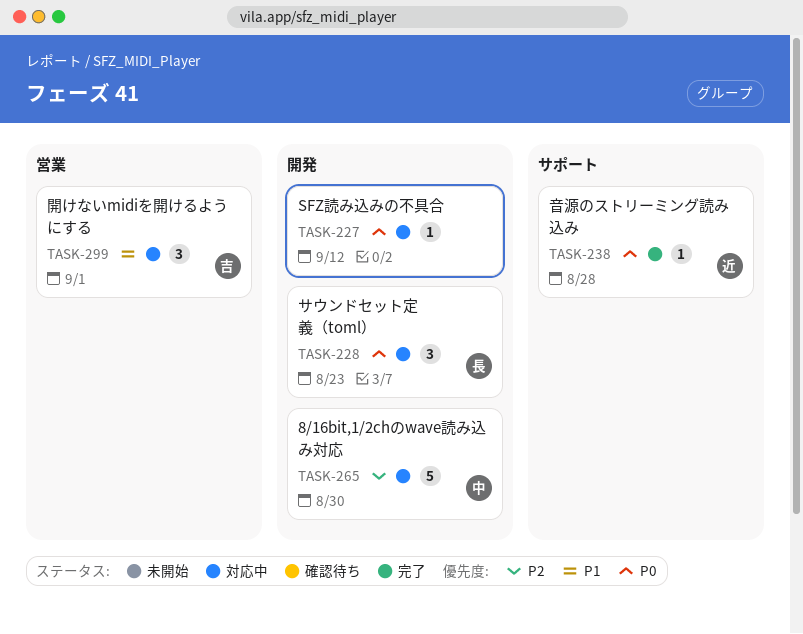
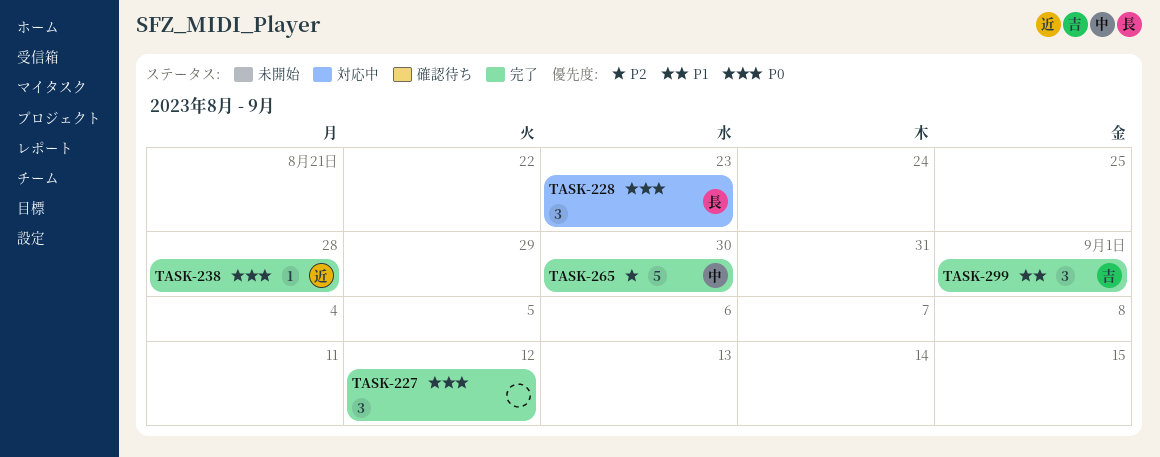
TASK-227, status: 対応中 -> 完了
TASK-227, estimate: 1 -> 3
TASK-265, status: 対応中 -> 完了
TASK-299, status: 対応中 -> 完了

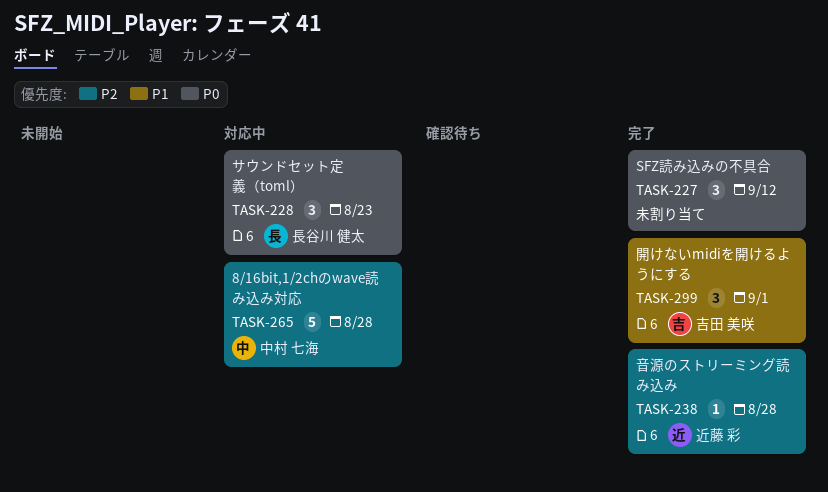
TASK-238, priority: P0 -> P2
TASK-265, status: 完了 -> 対応中
TASK-265, due: Aug 30 -> Aug 28

